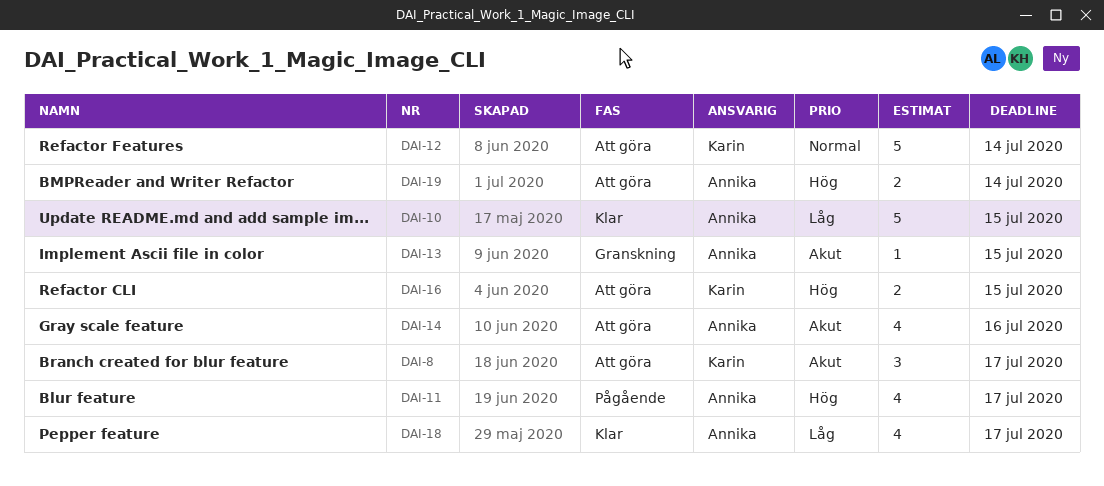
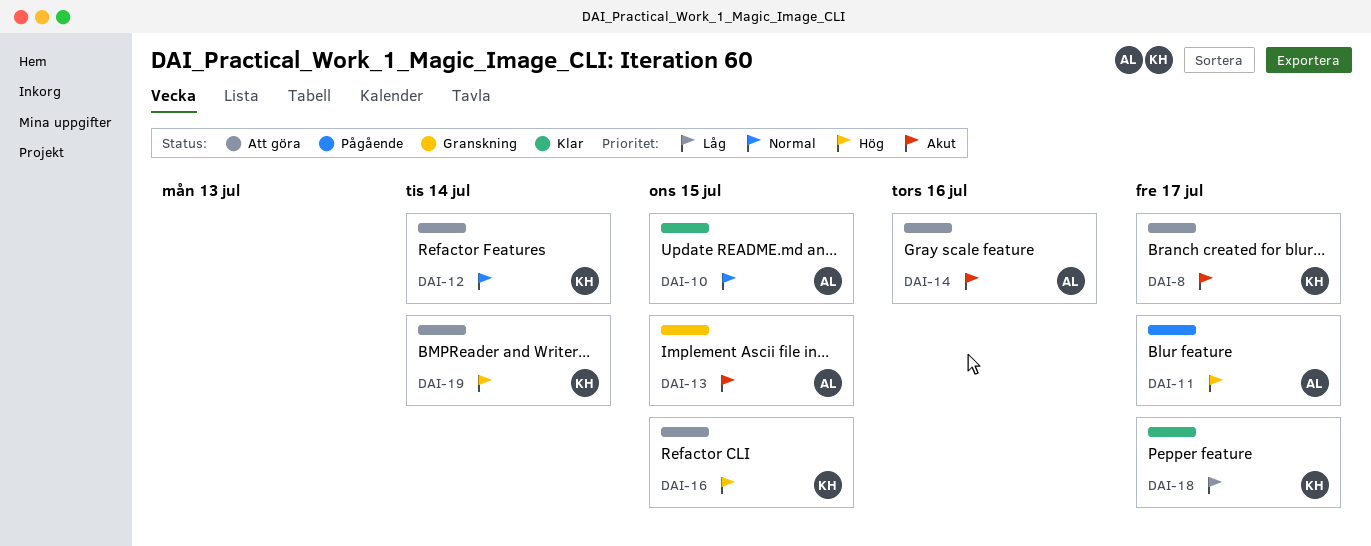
DAI-10, priority: Låg -> Normal
DAI-18, owner: Annika -> Karin
DAI-19, owner: Annika -> Karin

